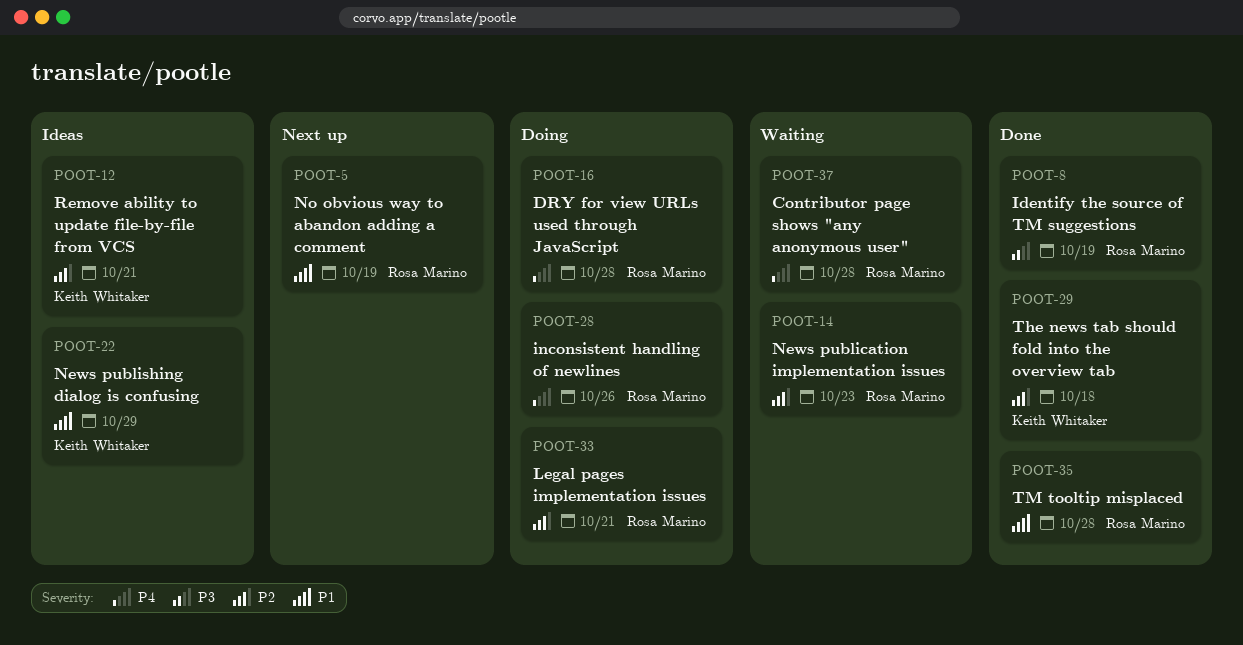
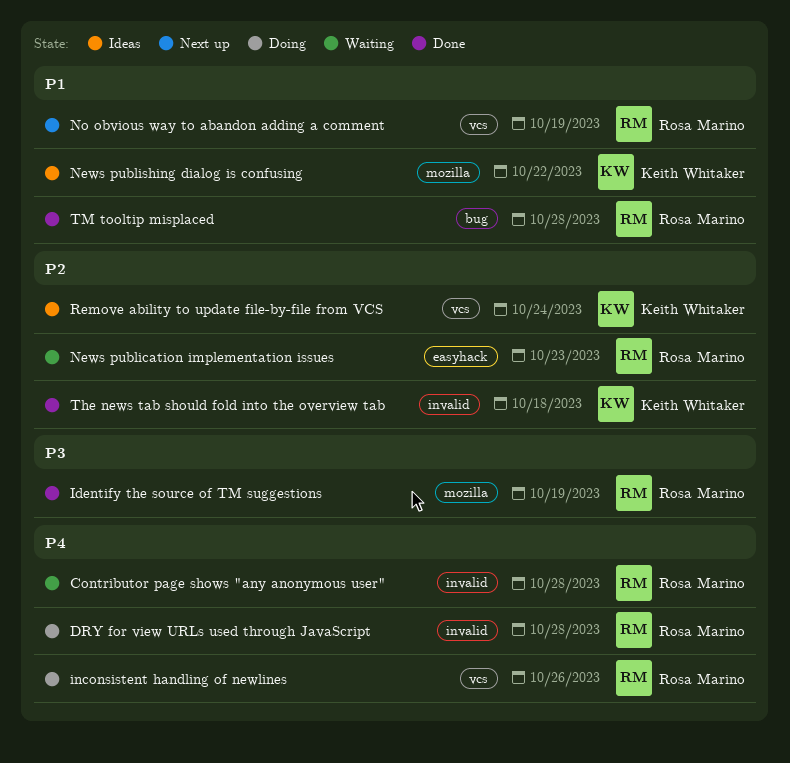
Legal pages implementation issues: present -> none
News publishing dialog is confusing, due: Oct 29 -> Oct 22
Remove ability to update file-by-file from VCS, due: Oct 21 -> Oct 24

